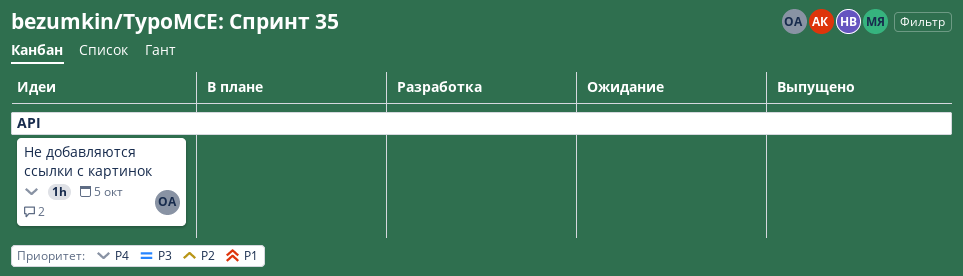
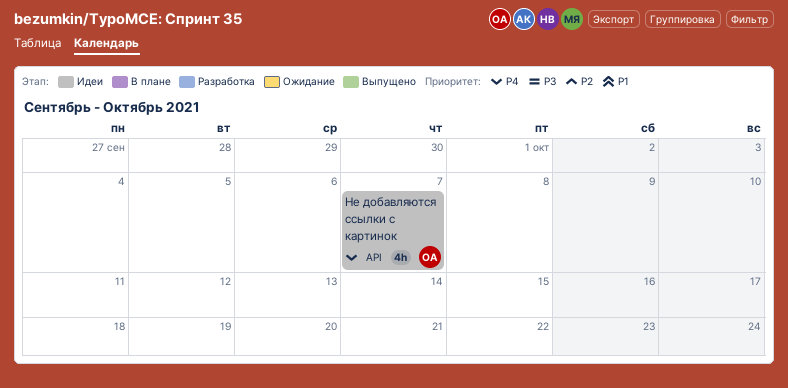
Не добавляются ссылки с картинок, estimate: 1h -> 4h
Не добавляются ссылки с картинок, due: Oct 5 -> Oct 7

